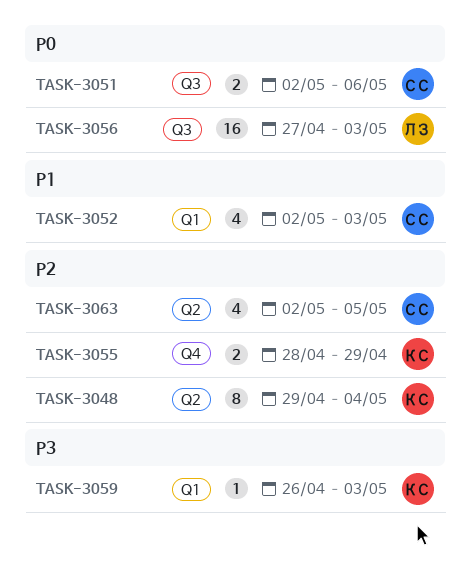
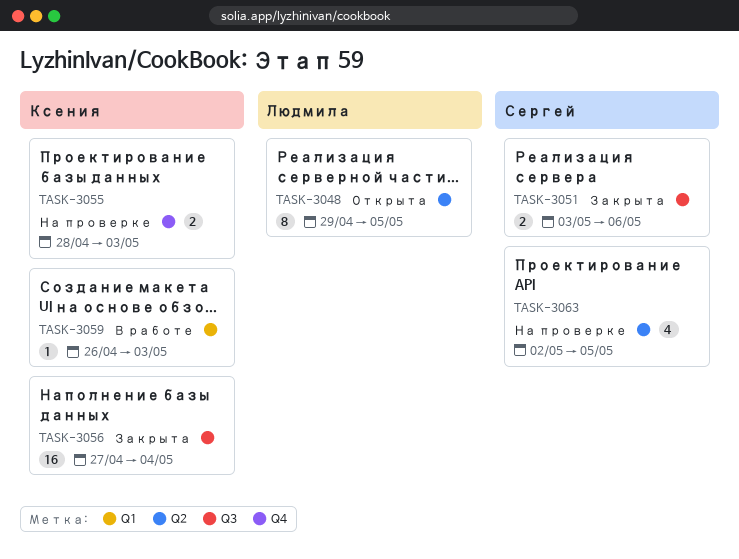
TASK-3048, owner: Ксения -> Людмила
TASK-3048, due: May 4 -> May 5
TASK-3051, start: May 2 -> May 3
TASK-3052: present -> none
TASK-3055, due: Apr 29 -> May 3
TASK-3056, owner: Людмила -> Ксения
TASK-3056, due: May 3 -> May 4

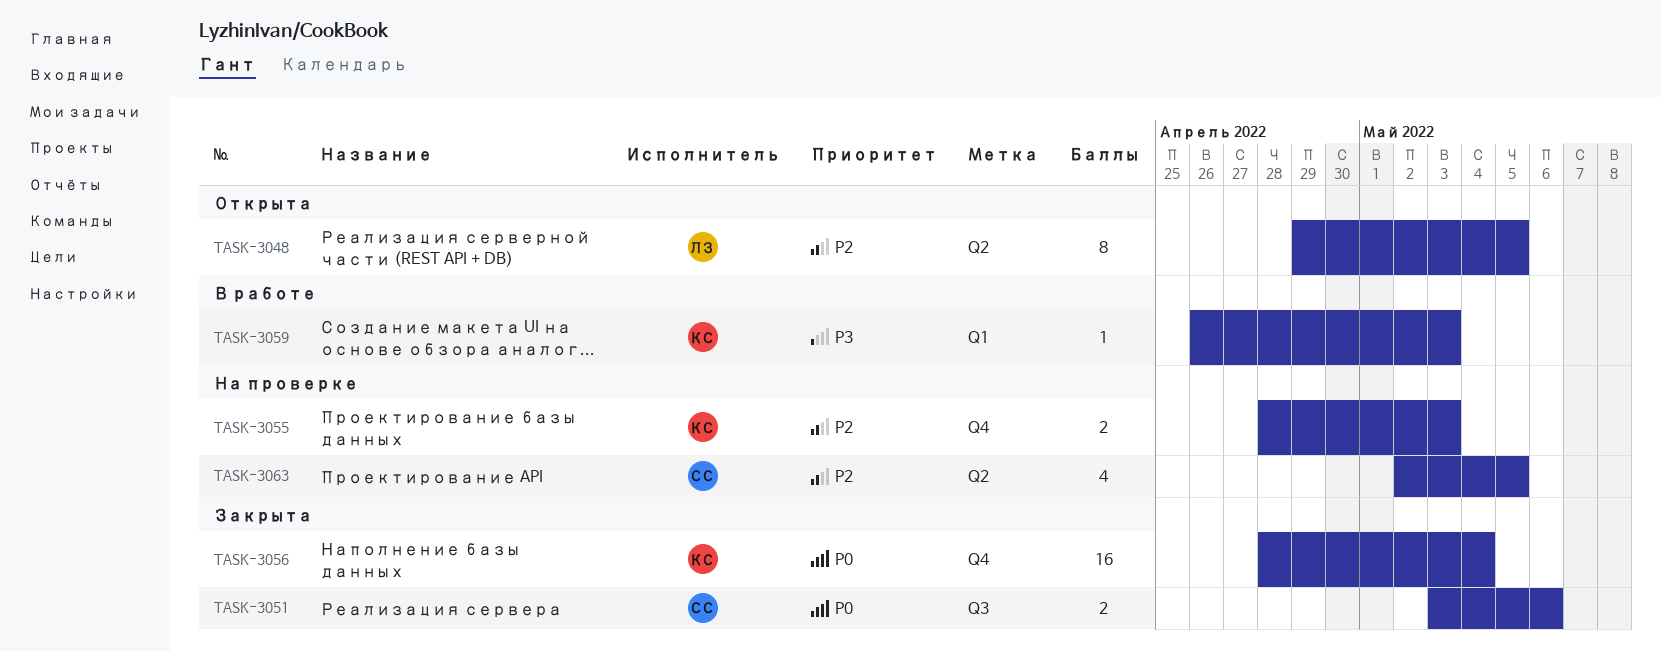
TASK-3056, label: Q3 -> Q4
TASK-3056, start: Apr 27 -> Apr 28

